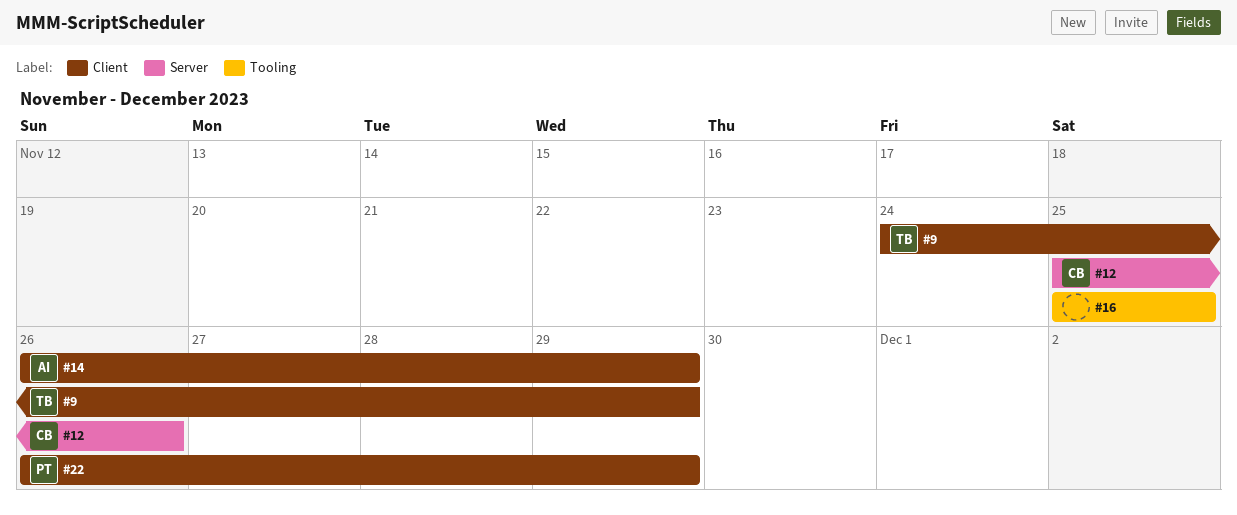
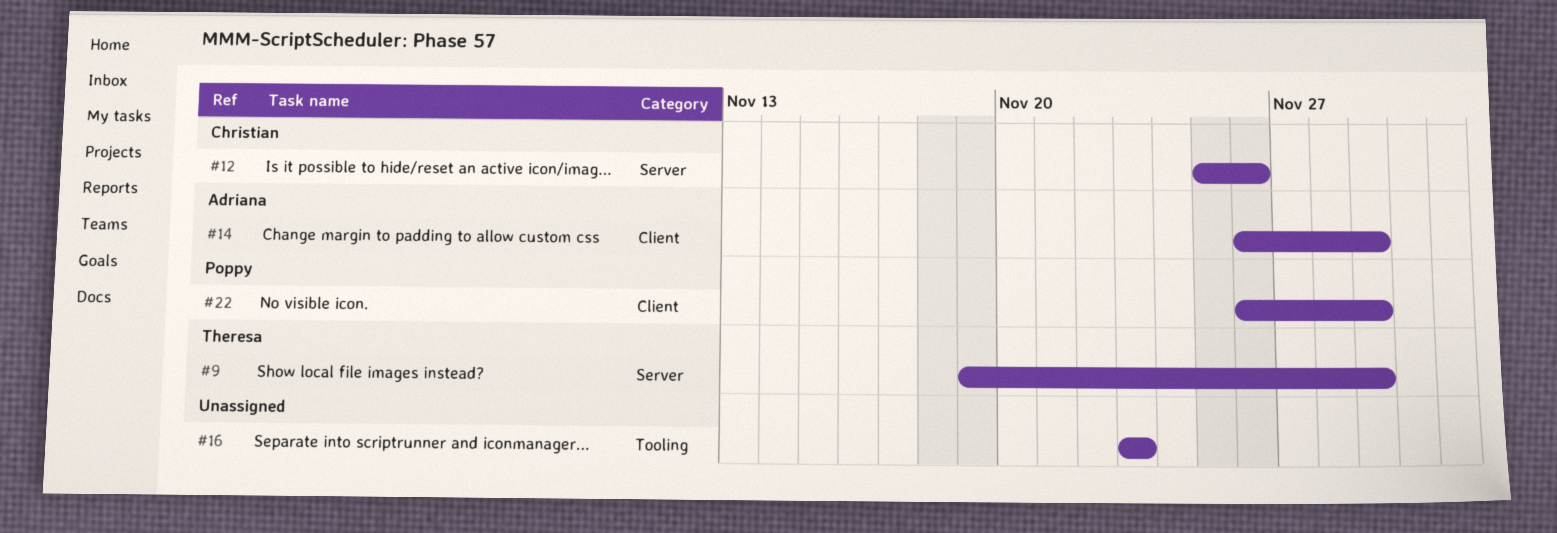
#9, label: Client -> Server
#9, start: Nov 24 -> Nov 19
#16, start: Nov 25 -> Nov 23
#16, due: Nov 25 -> Nov 23

